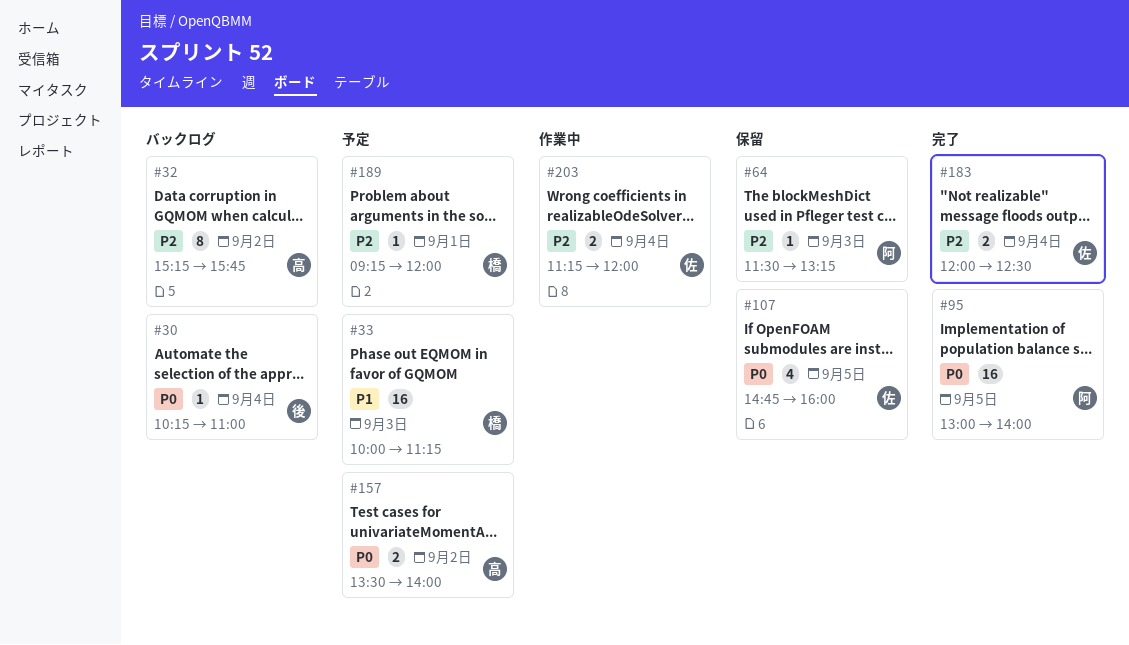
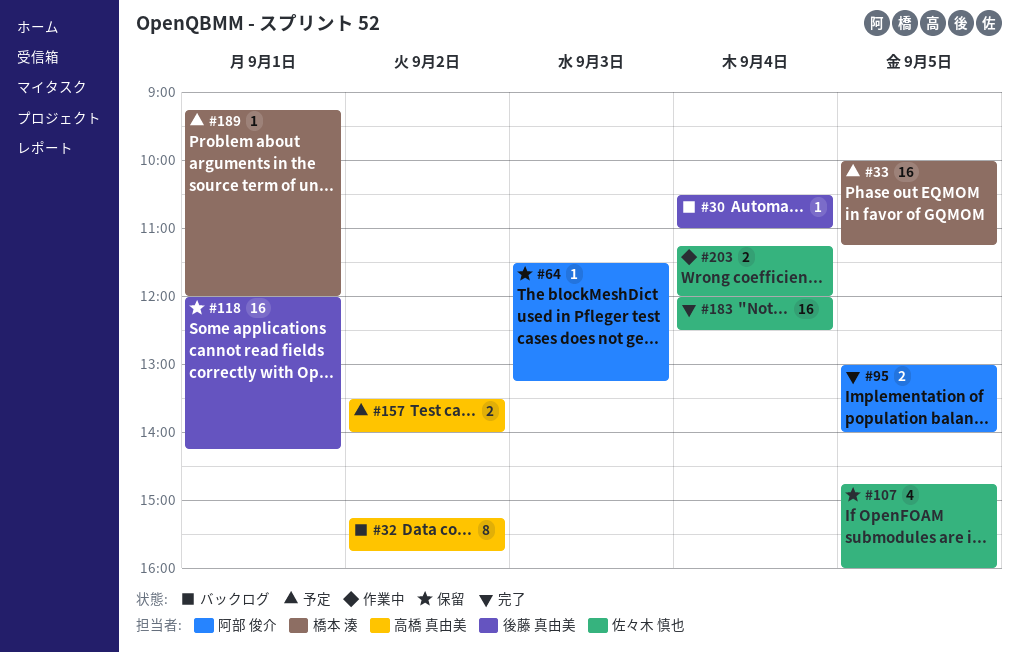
#30, begins: 10:15 -> 10:30
#33, day: Sep 3 -> Sep 5
#95, estimate: 16 -> 2
#118: none -> present
#183, estimate: 2 -> 16

